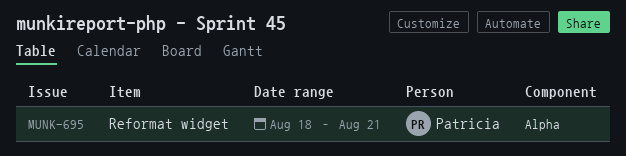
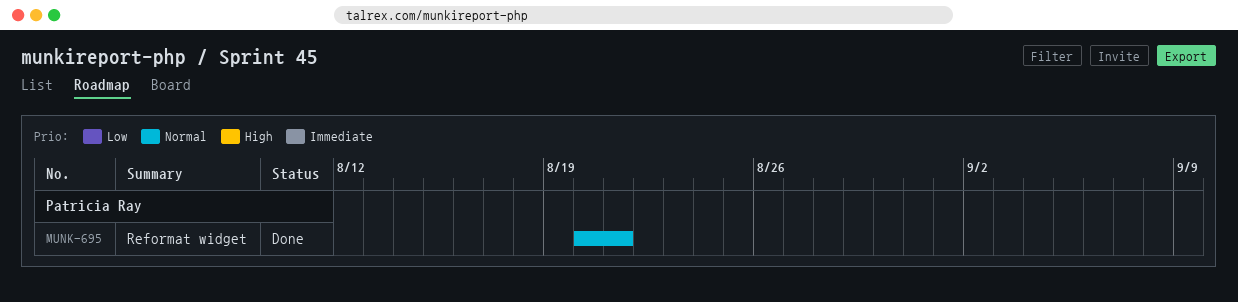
MUNK-695, start: Aug 18 -> Aug 20

